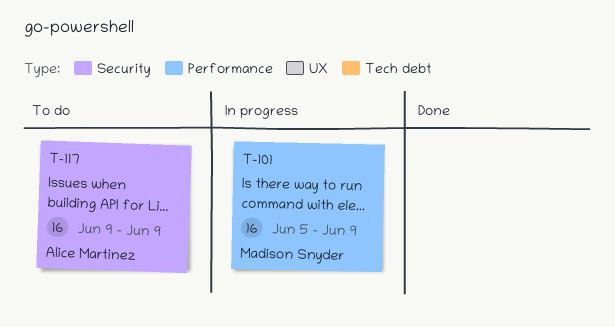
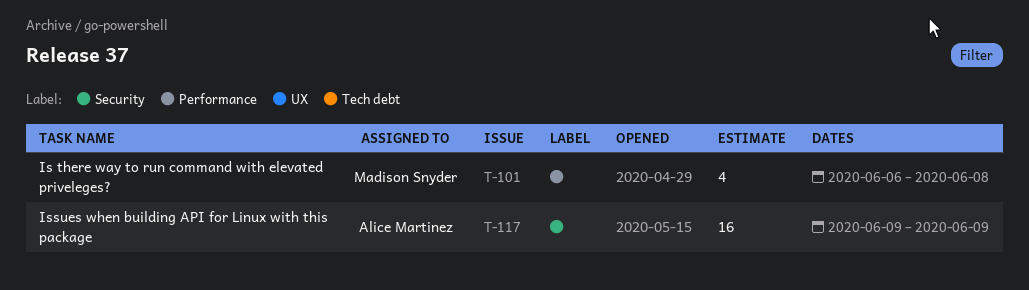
T-101, estimate: 16 -> 4
T-101, start: Jun 5 -> Jun 6
T-101, due: Jun 9 -> Jun 8

